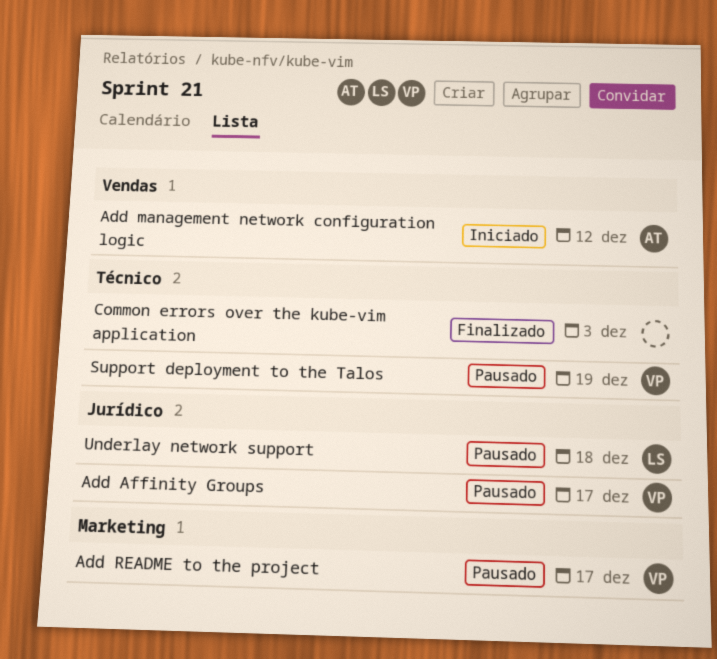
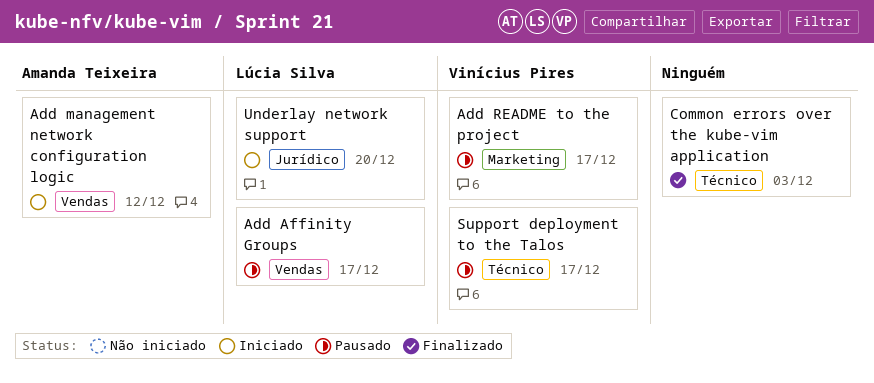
Add Affinity Groups, owner: Vinícius Pires -> Lúcia Silva
Add Affinity Groups, label: Jurídico -> Vendas
Support deployment to the Talos, due: Dec 19 -> Dec 17
Underlay network support, status: Pausado -> Iniciado
Underlay network support, due: Dec 18 -> Dec 20

